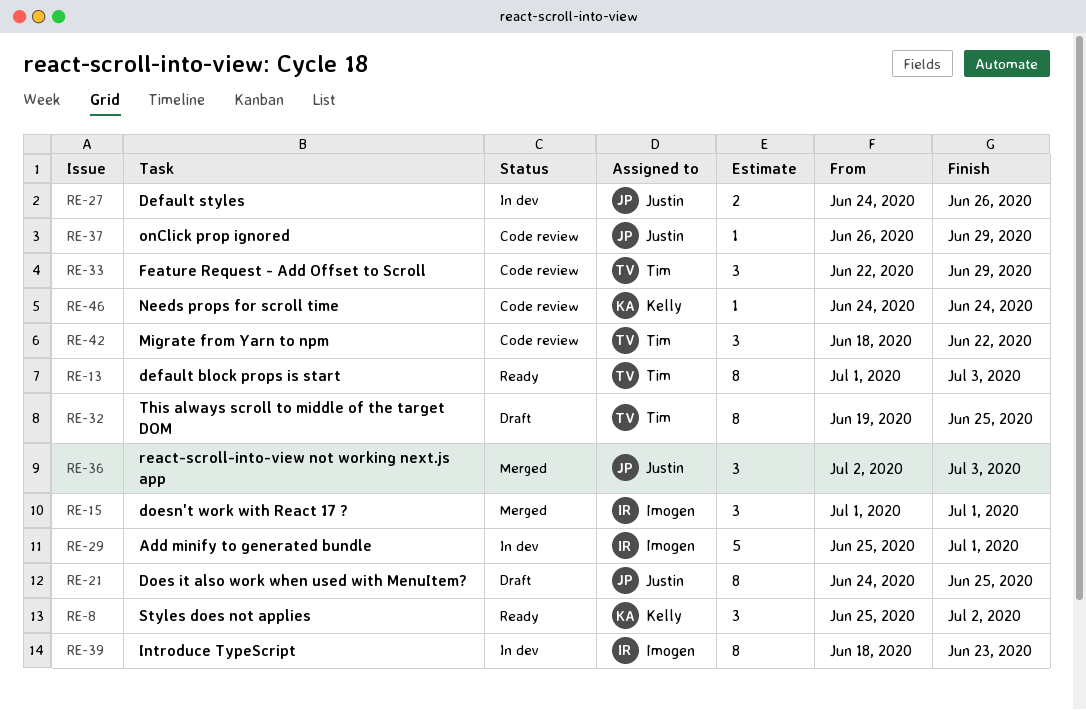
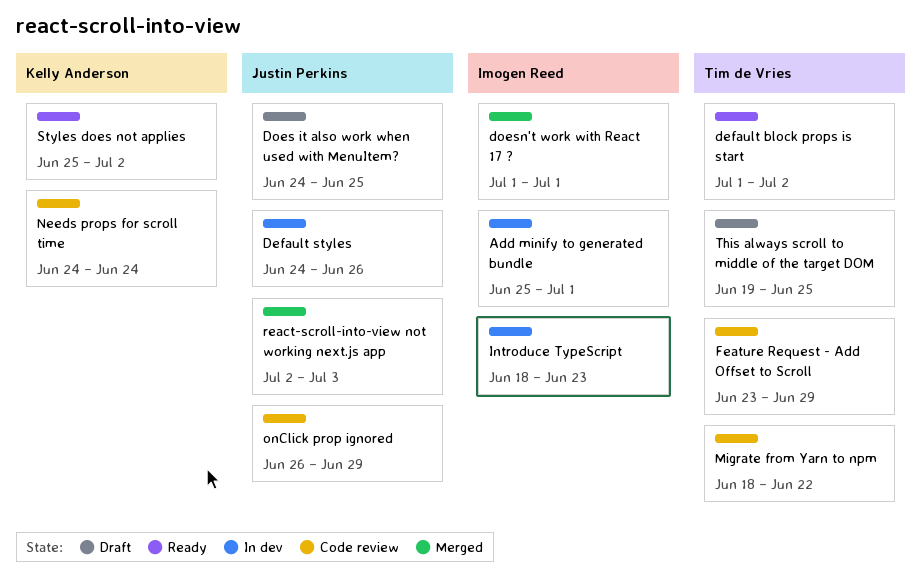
default block props is start, due: Jul 3 -> Jul 2
Feature Request - Add Offset to Scroll, start: Jun 22 -> Jun 23

